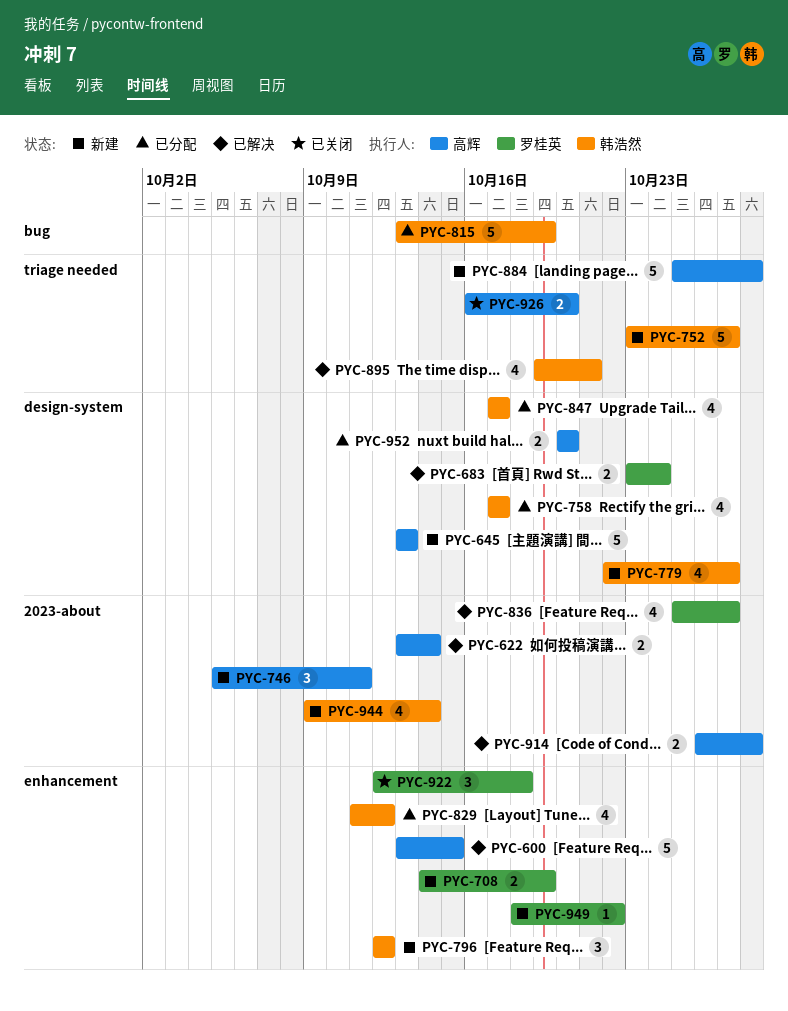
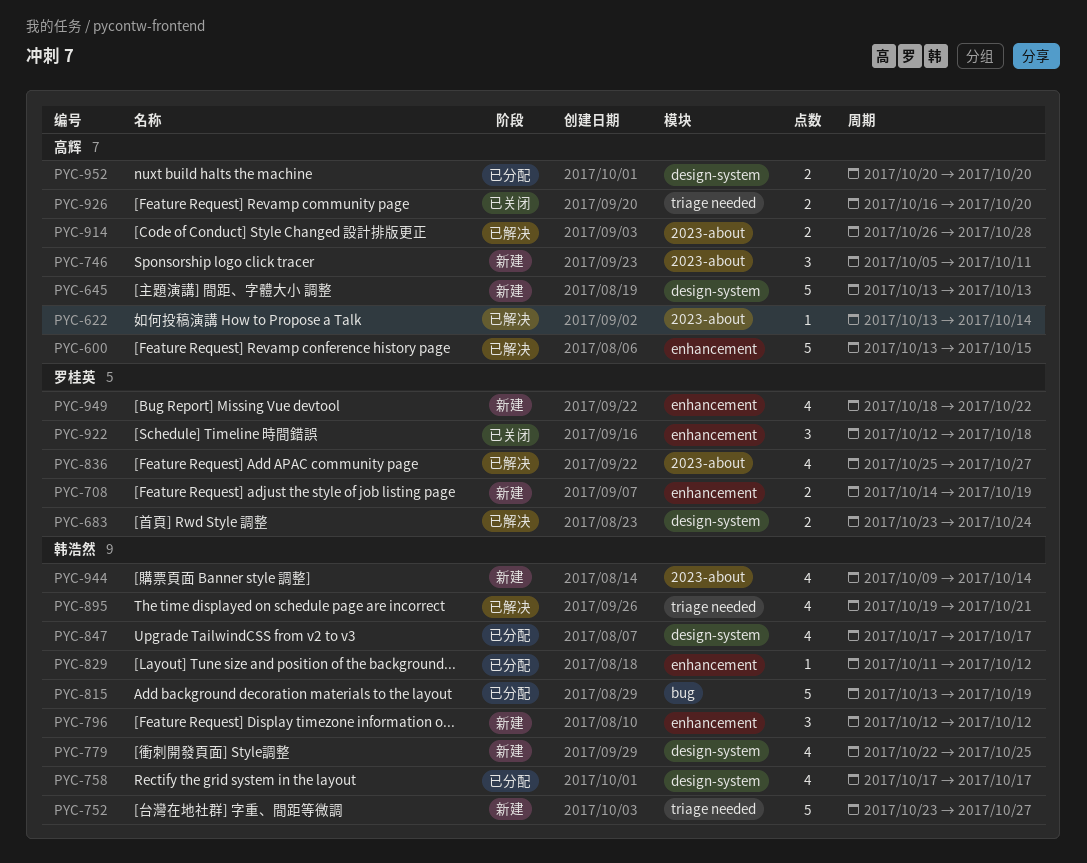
PYC-622, estimate: 2 -> 1
PYC-779, due: Oct 27 -> Oct 25
PYC-829, estimate: 4 -> 1
PYC-884: present -> none
PYC-949, estimate: 1 -> 4

